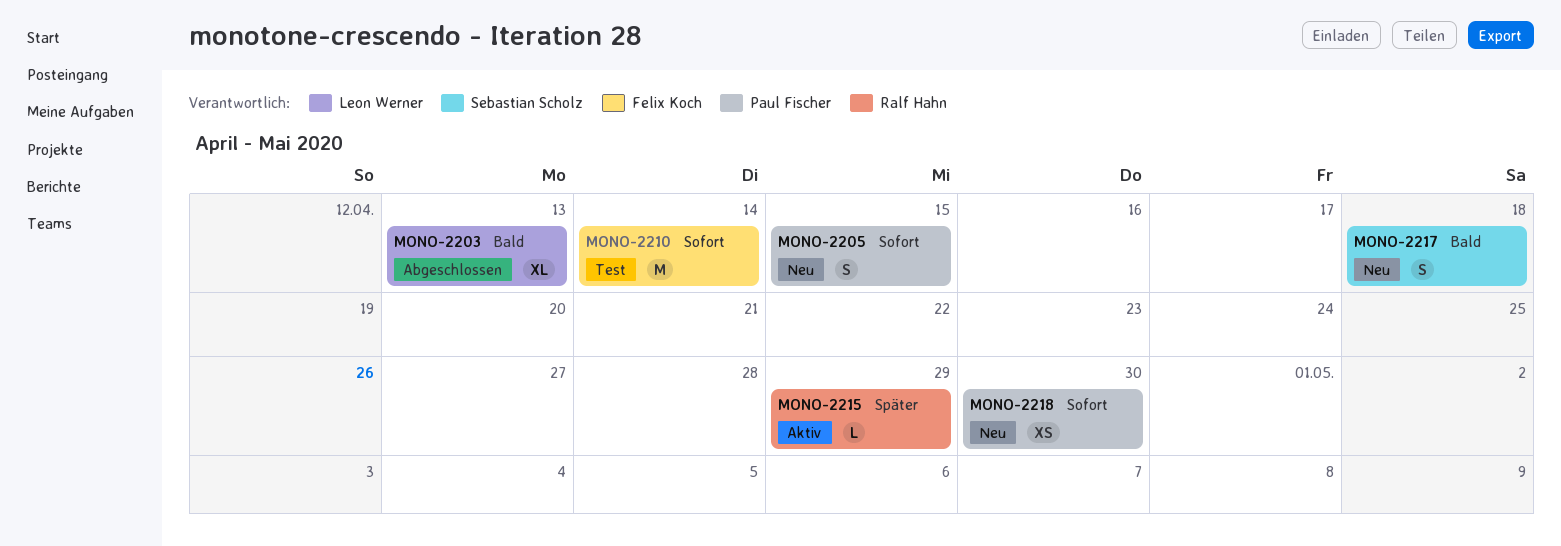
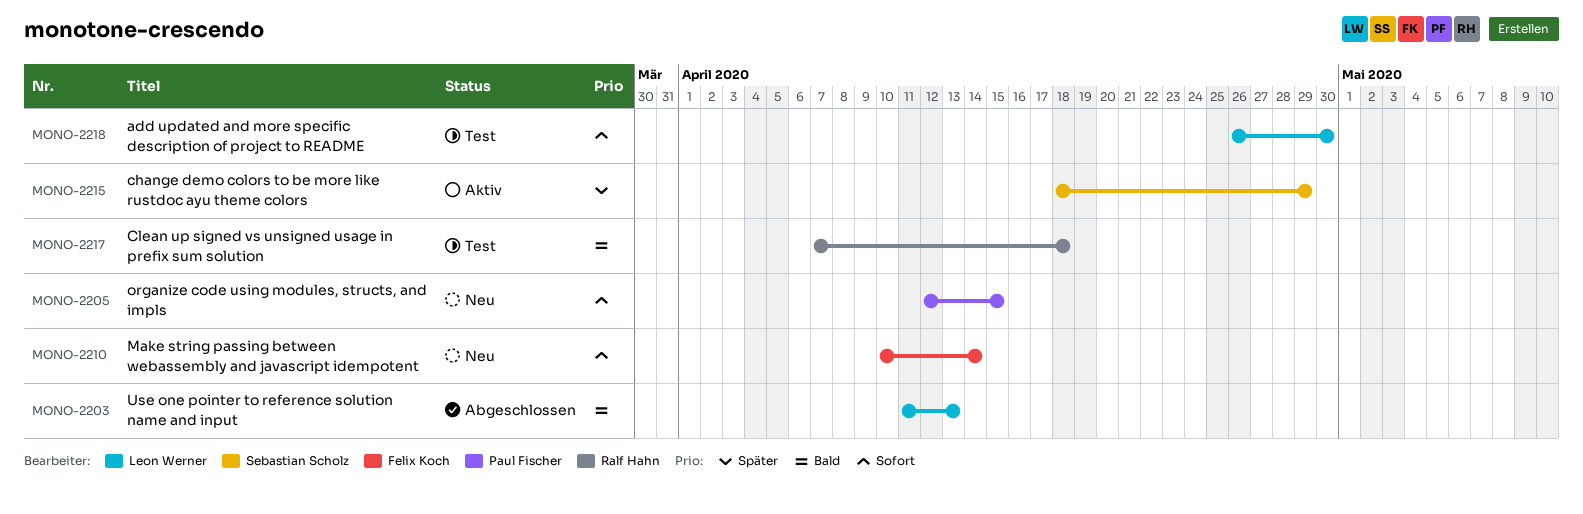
MONO-2210, status: Test -> Neu
MONO-2215, owner: Ralf Hahn -> Sebastian Scholz
MONO-2217, status: Neu -> Test
MONO-2217, owner: Sebastian Scholz -> Ralf Hahn
MONO-2218, status: Neu -> Test
MONO-2218, owner: Paul Fischer -> Leon Werner

